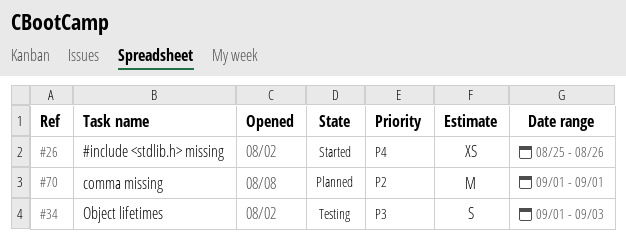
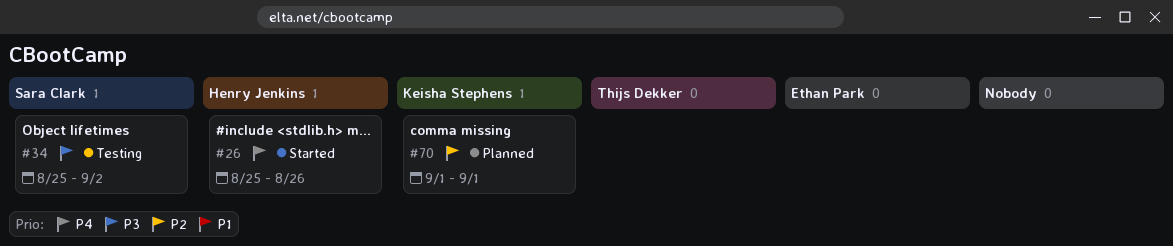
#34, start: Sep 1 -> Aug 25
#34, due: Sep 3 -> Sep 2

